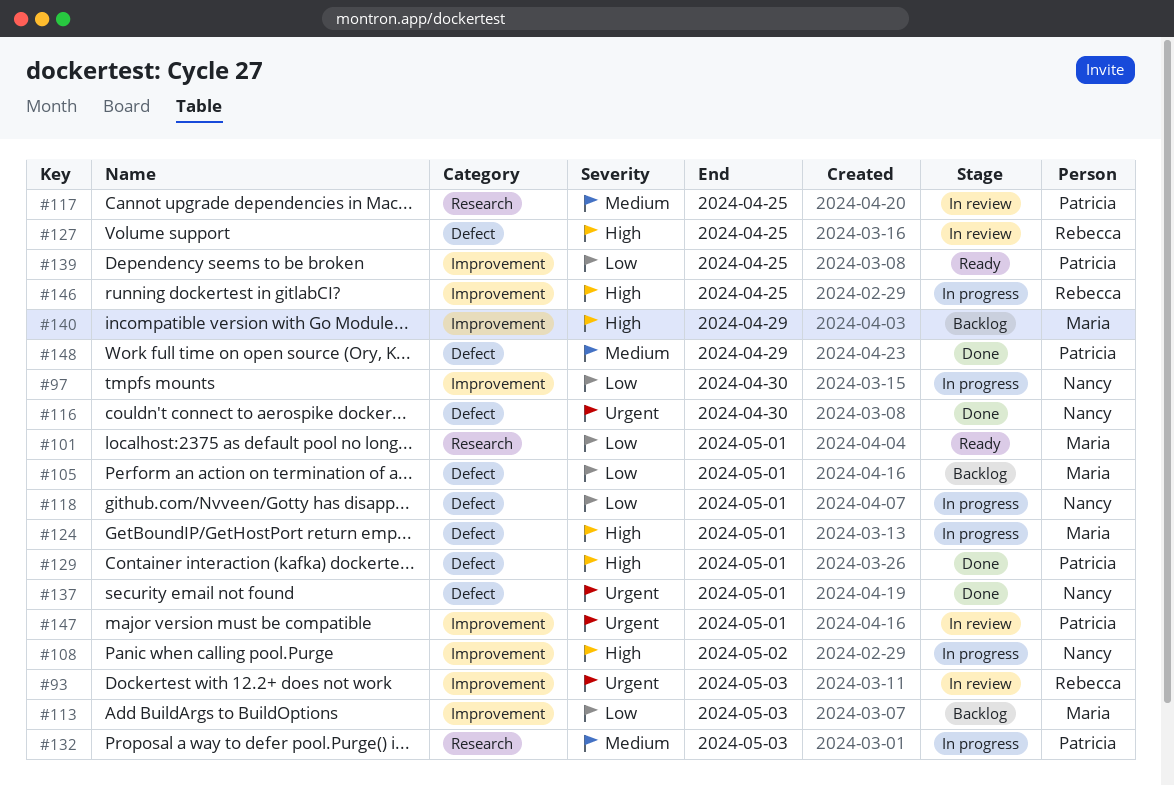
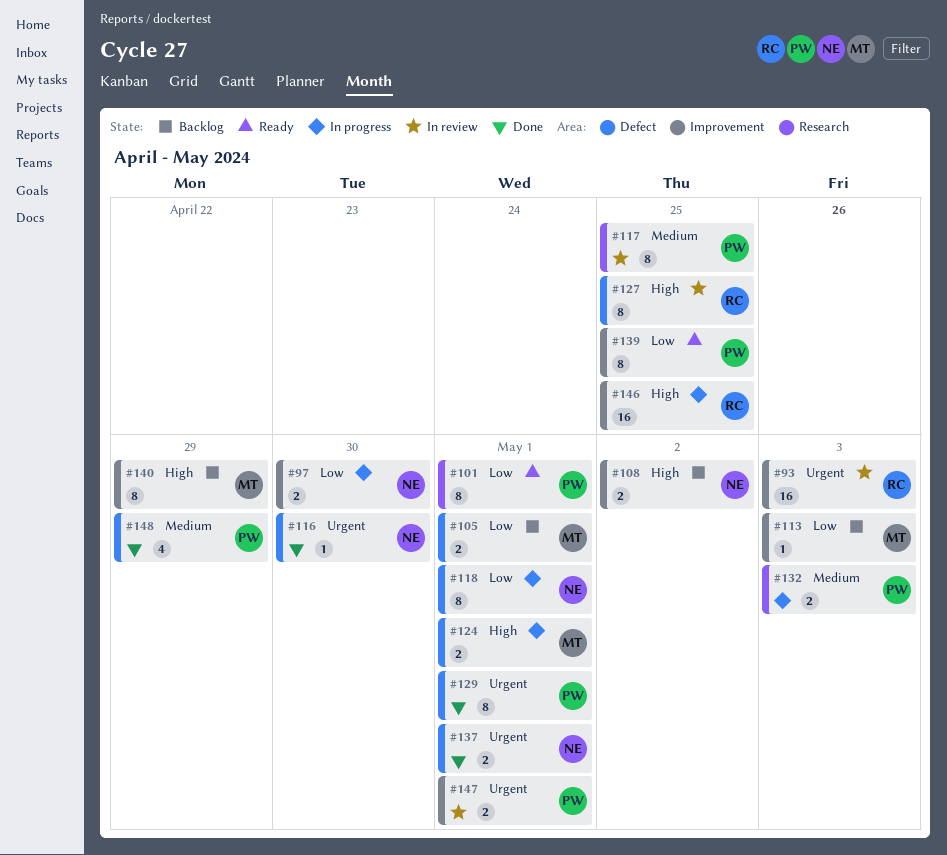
#101, owner: Maria -> Patricia
#108, status: In progress -> Backlog
#129, priority: High -> Urgent

